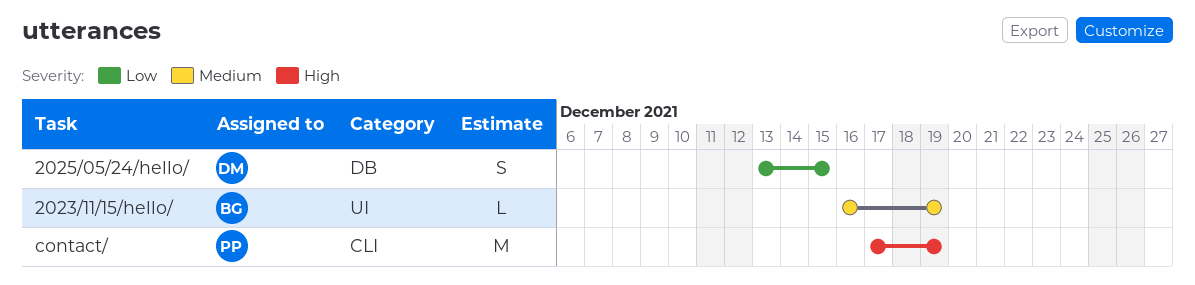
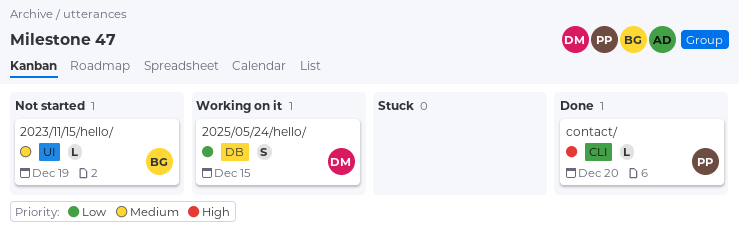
contact/, estimate: M -> L
contact/, due: Dec 19 -> Dec 20

